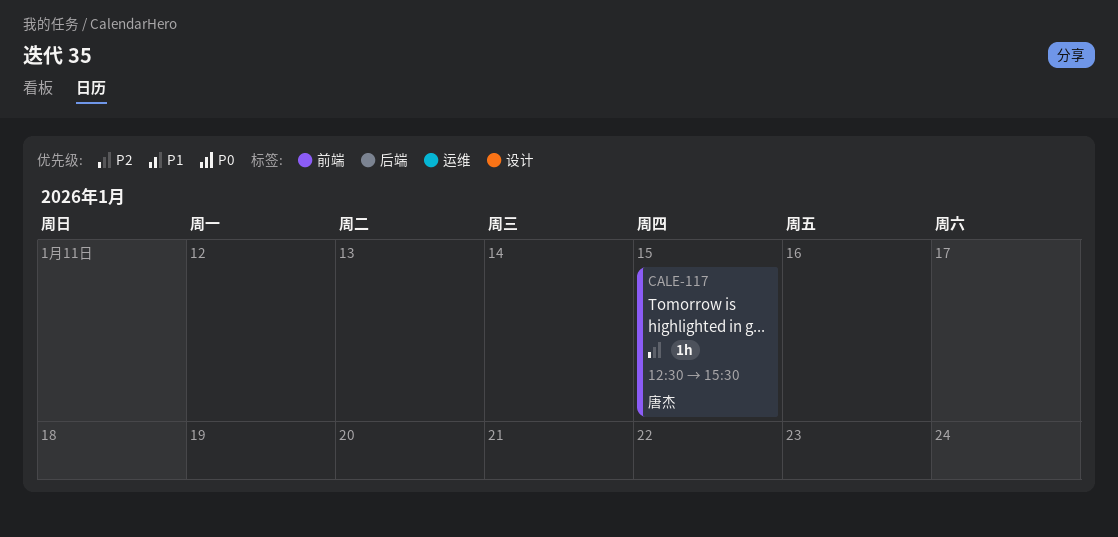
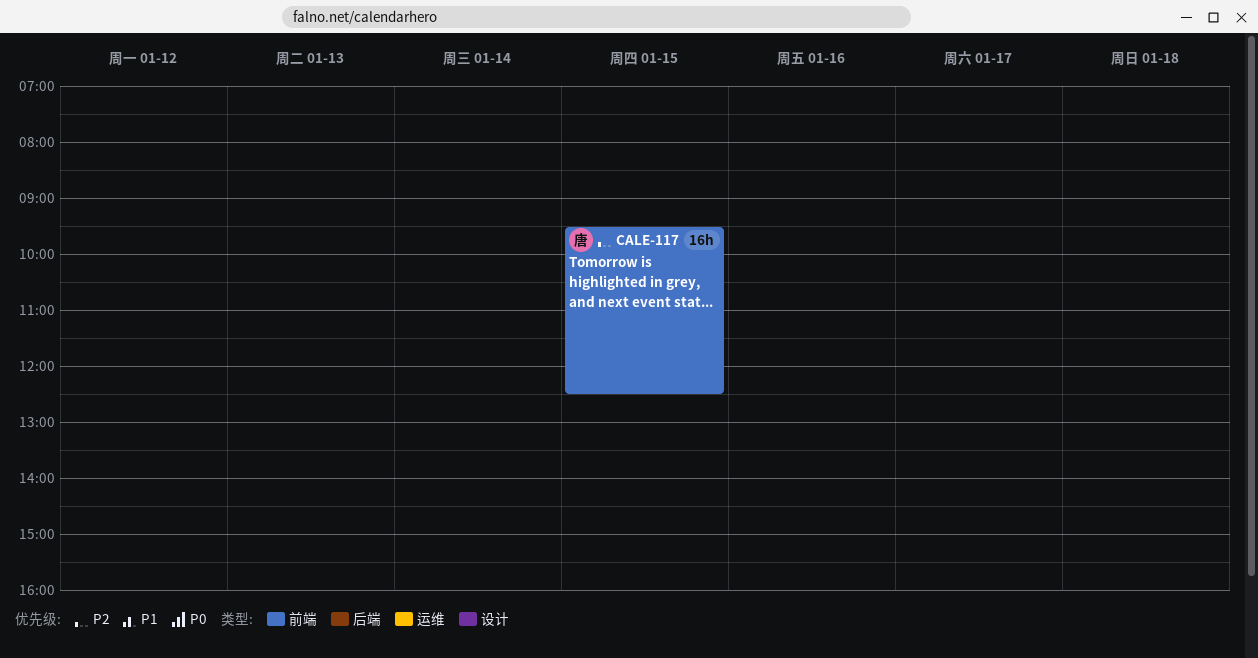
CALE-117, estimate: 1h -> 16h
CALE-117, begins: 12:30 -> 09:30
CALE-117, ends: 15:30 -> 12:30

